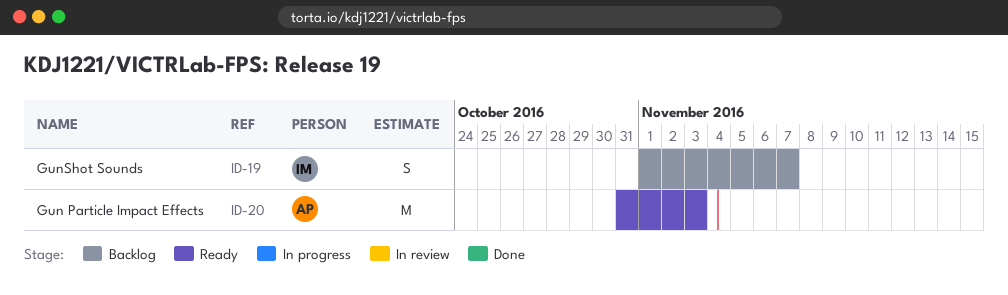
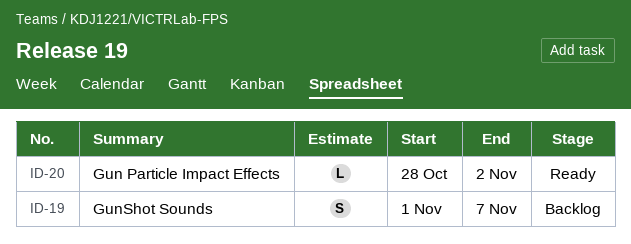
ID-20, estimate: M -> L
ID-20, start: Oct 31 -> Oct 28
ID-20, due: Nov 3 -> Nov 2

